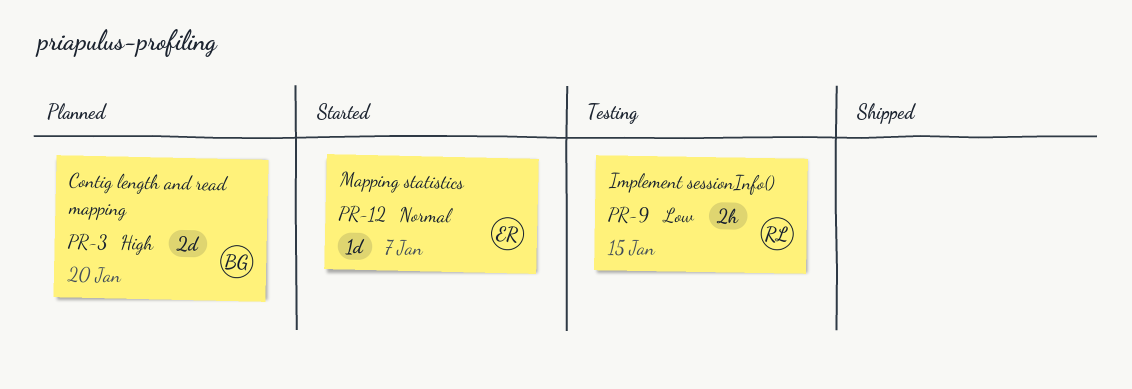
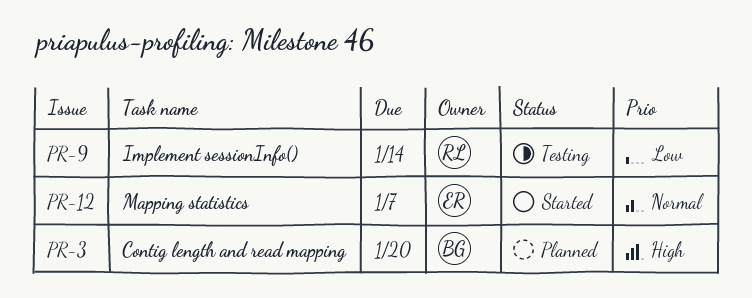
PR-9, due: Jan 15 -> Jan 14

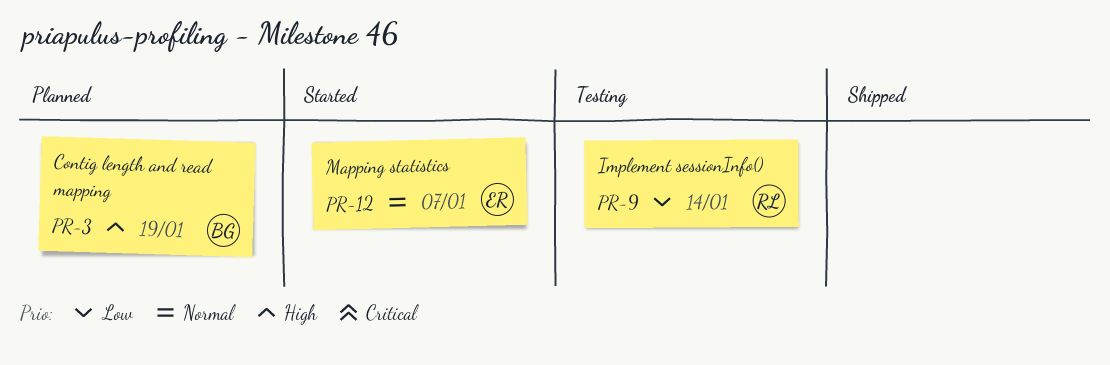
PR-3, due: Jan 20 -> Jan 19

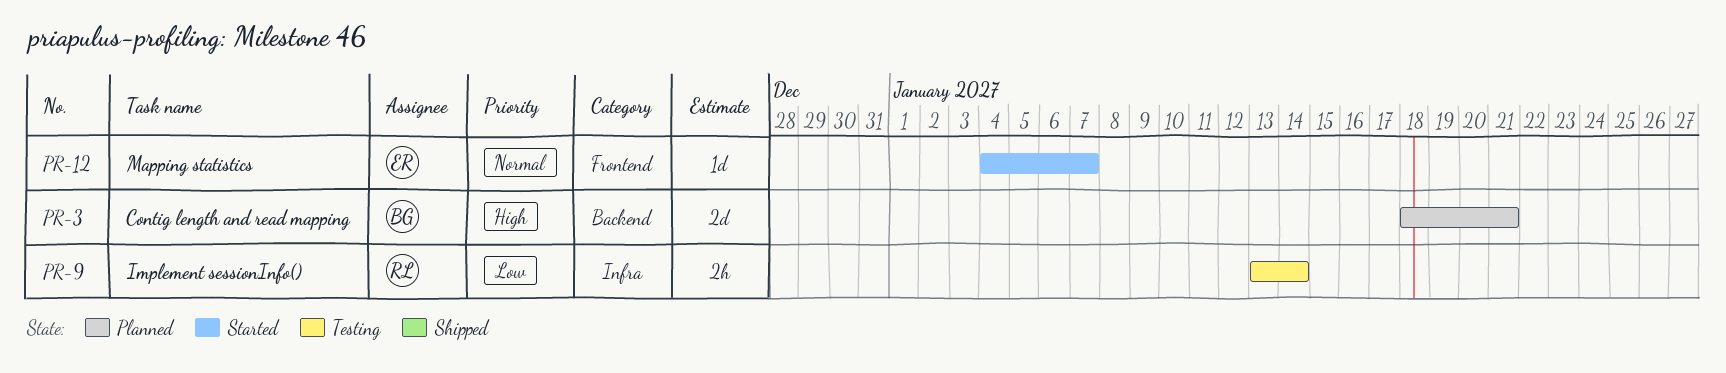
PR-3, due: Jan 19 -> Jan 21

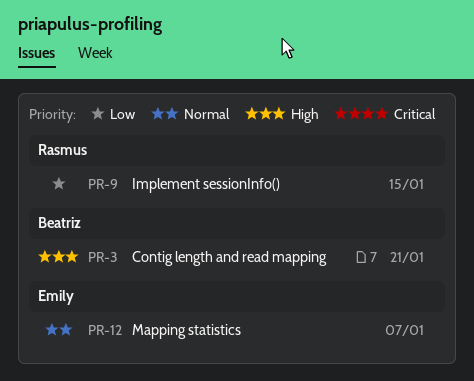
PR-9, due: Jan 14 -> Jan 15

